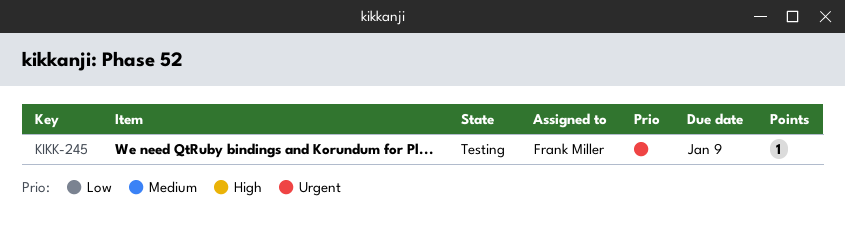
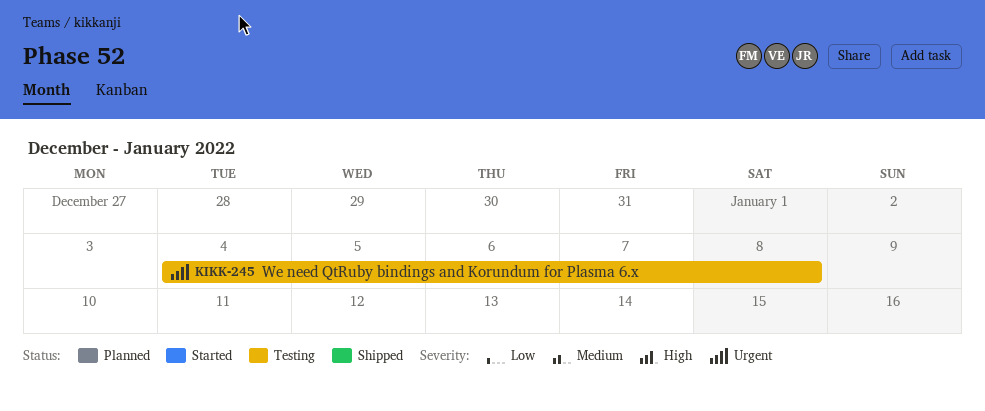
KIKK-245, due: Jan 9 -> Jan 8

